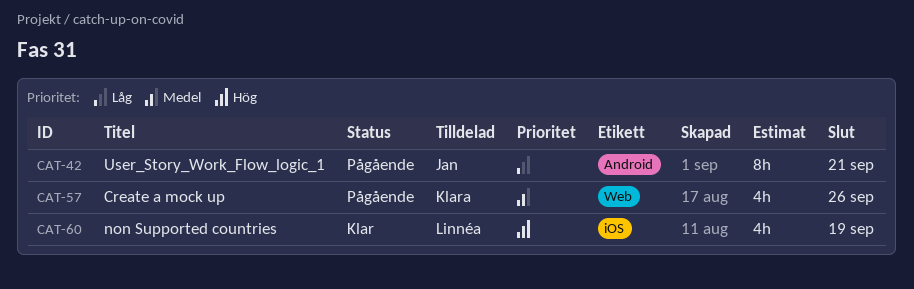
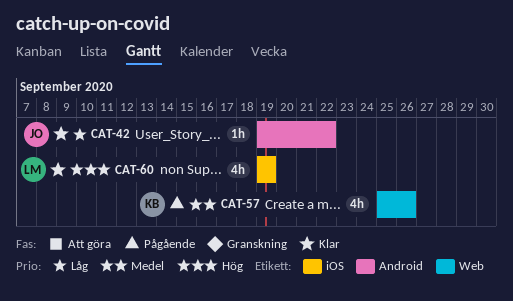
CAT-42, status: Pågående -> Klar
CAT-42, estimate: 8h -> 1h
CAT-42, due: Sep 21 -> Sep 22

